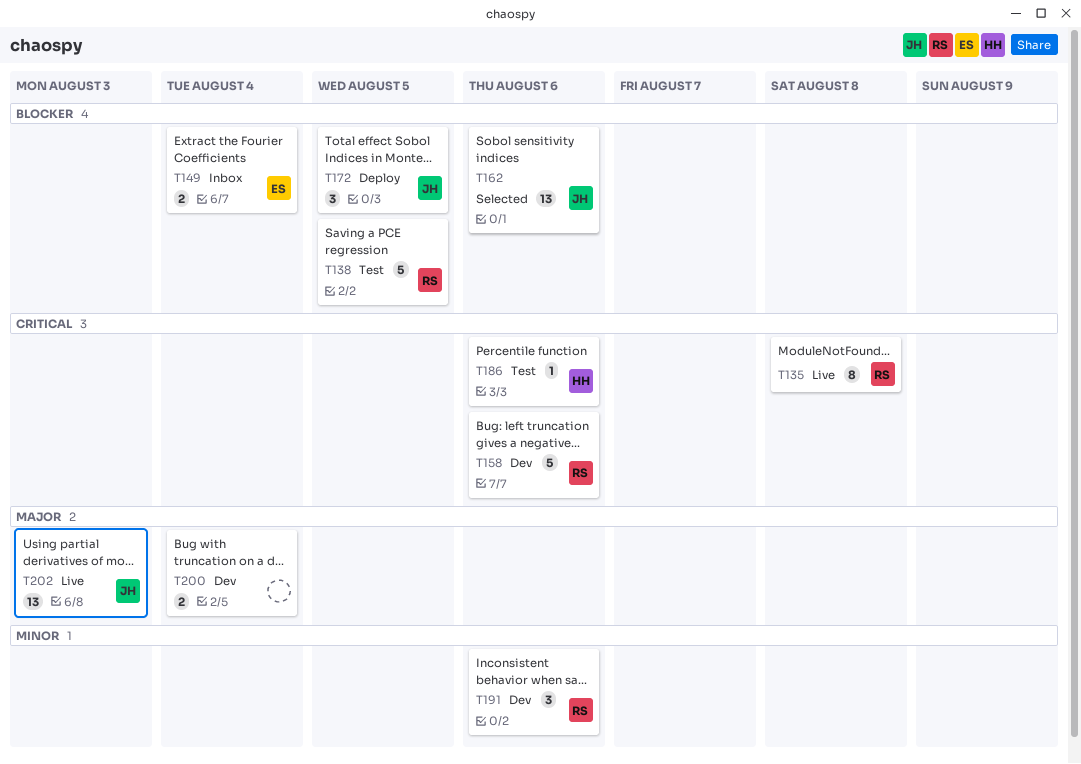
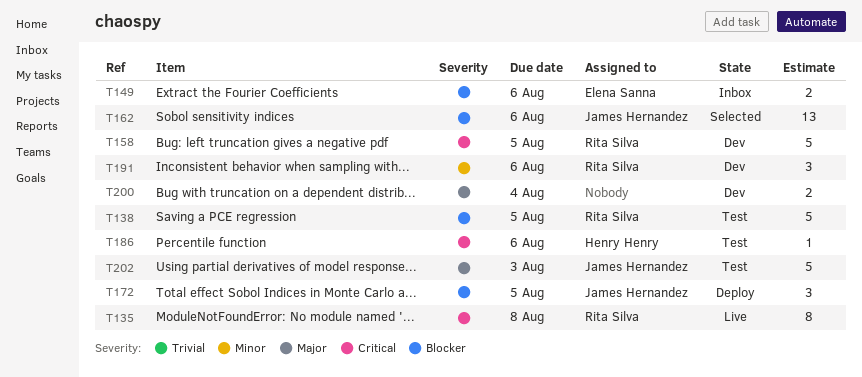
T149, due: Aug 4 -> Aug 6
T158, due: Aug 6 -> Aug 5
T202, status: Live -> Test
T202, estimate: 13 -> 5

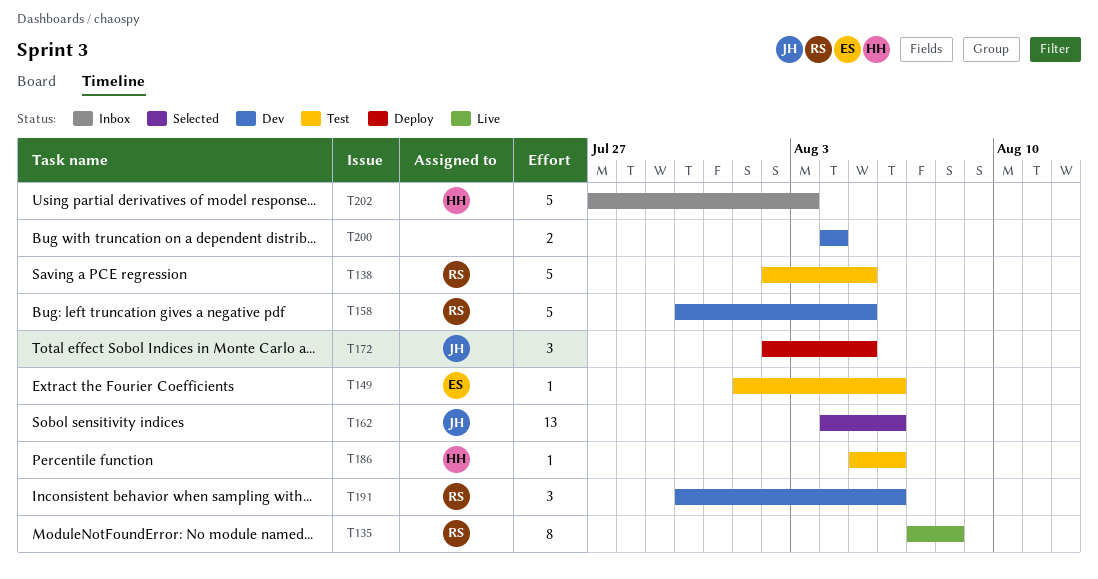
T149, status: Inbox -> Test
T149, estimate: 2 -> 1
T202, status: Test -> Inbox
T202, owner: James Hernandez -> Henry Henry

